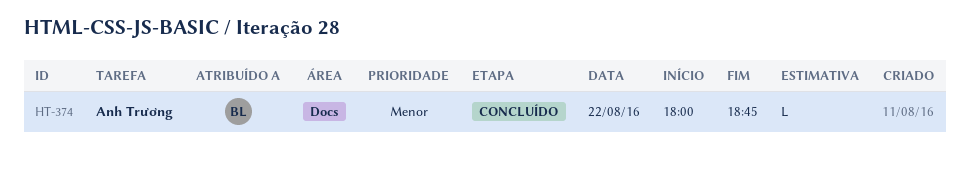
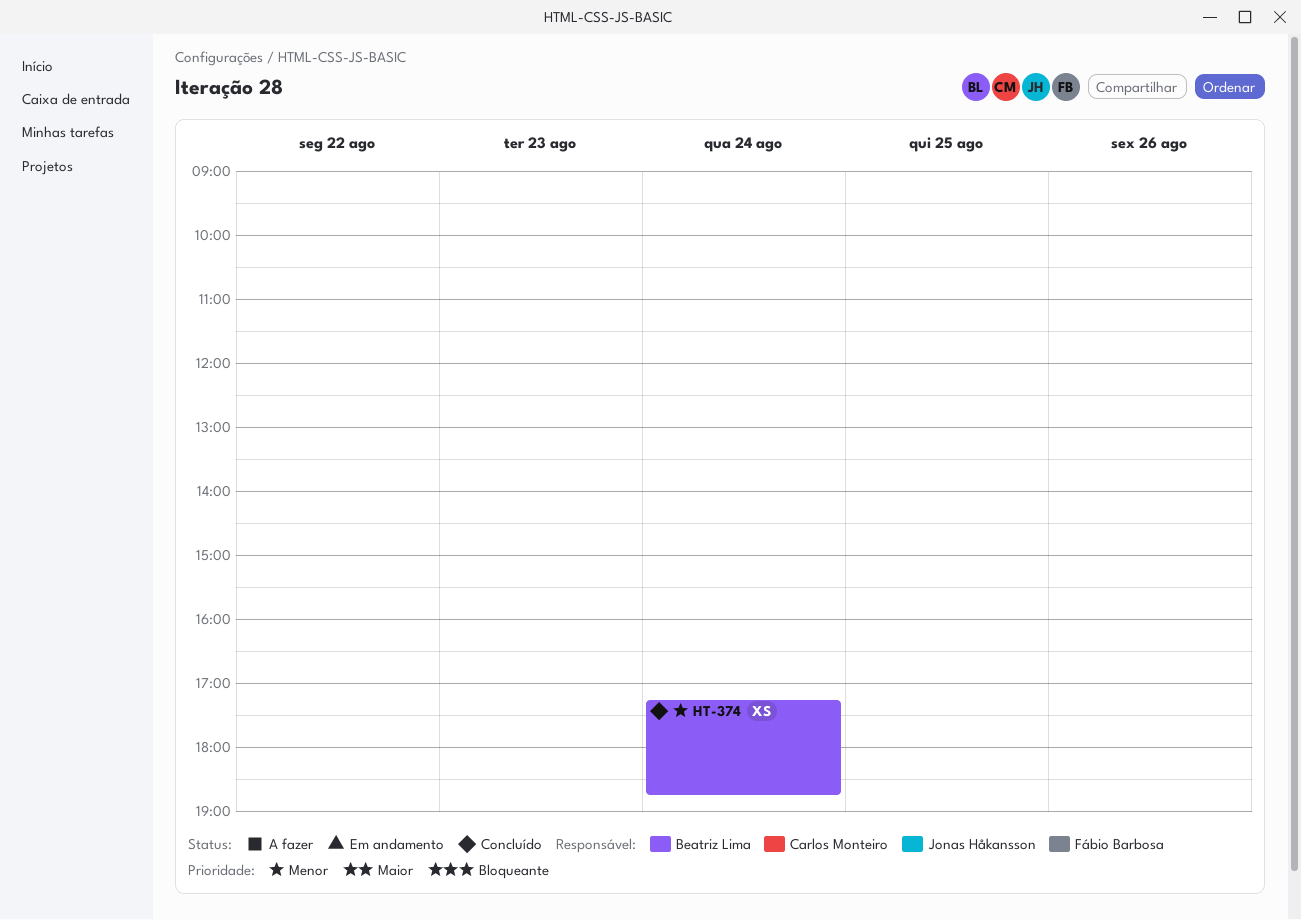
HT-374, estimate: L -> XS
HT-374, day: Aug 22 -> Aug 24
HT-374, begins: 18:00 -> 17:15

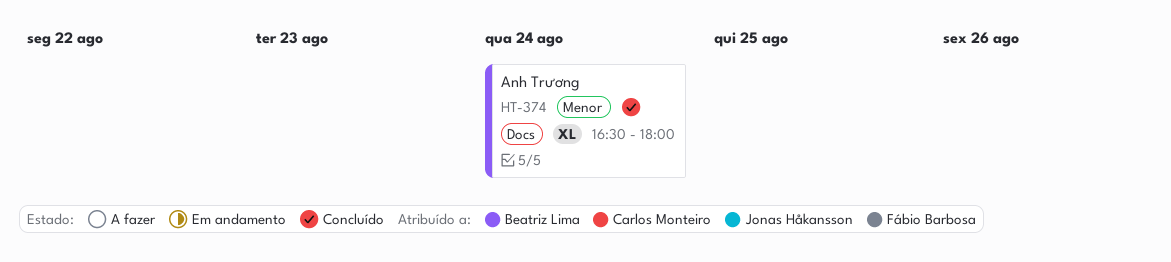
HT-374, estimate: XS -> XL
HT-374, begins: 17:15 -> 16:30
HT-374, ends: 18:45 -> 18:00

